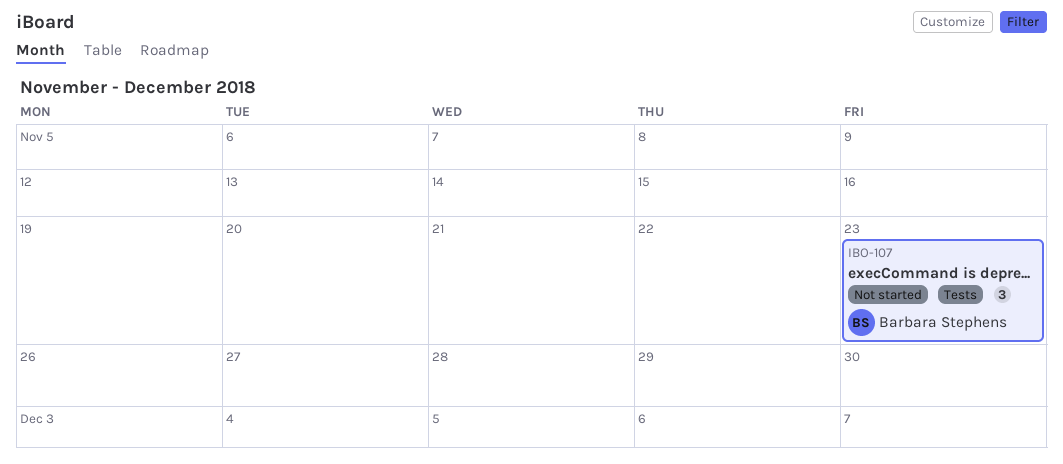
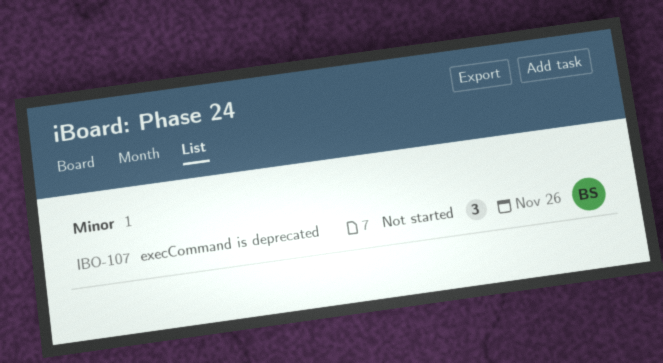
IBO-107, due: Nov 23 -> Nov 26

